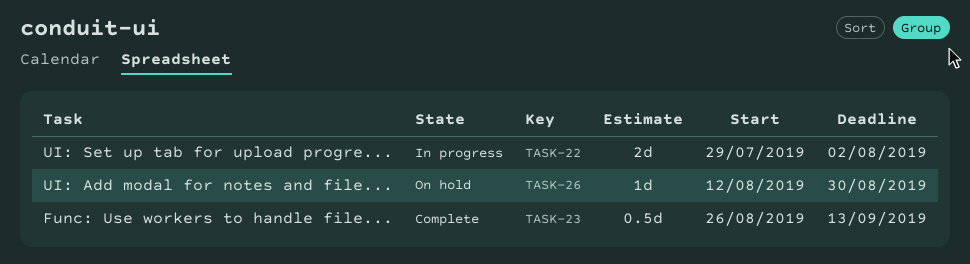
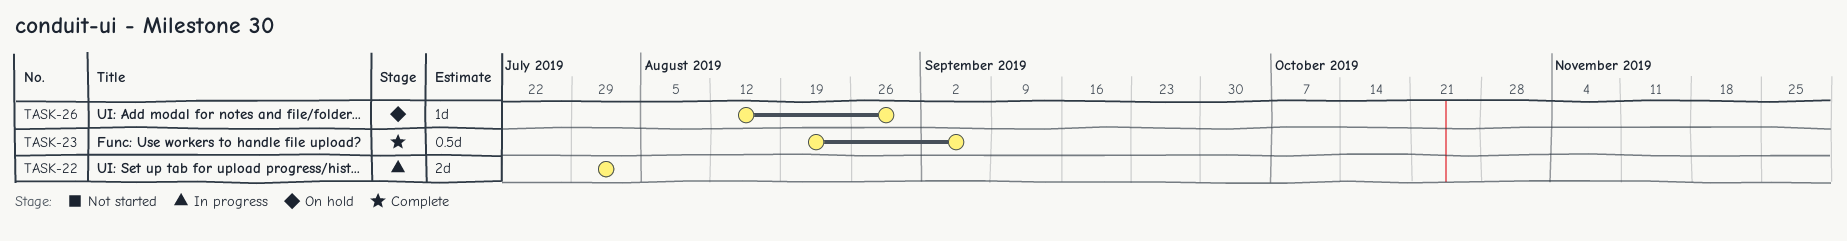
TASK-23, start: Aug 26 -> Aug 19
TASK-23, due: Sep 13 -> Sep 6

